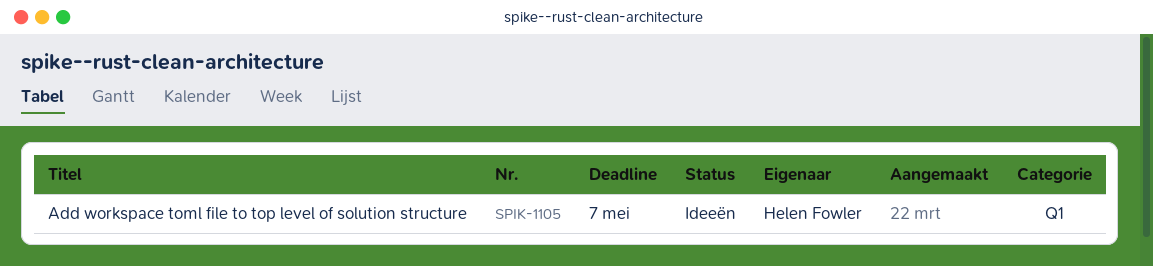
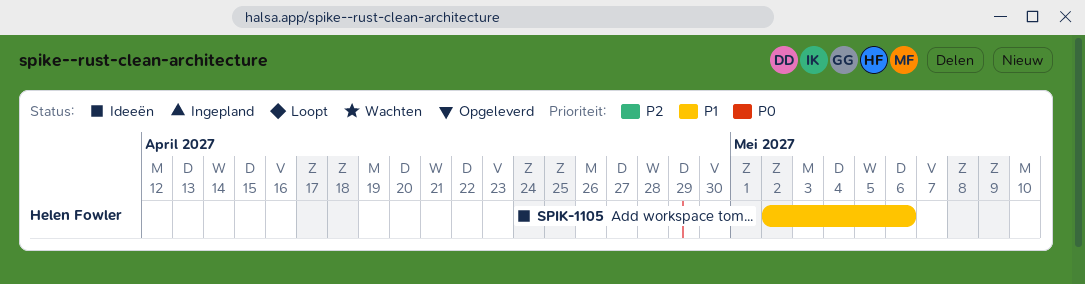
SPIK-1105, due: May 7 -> May 6

